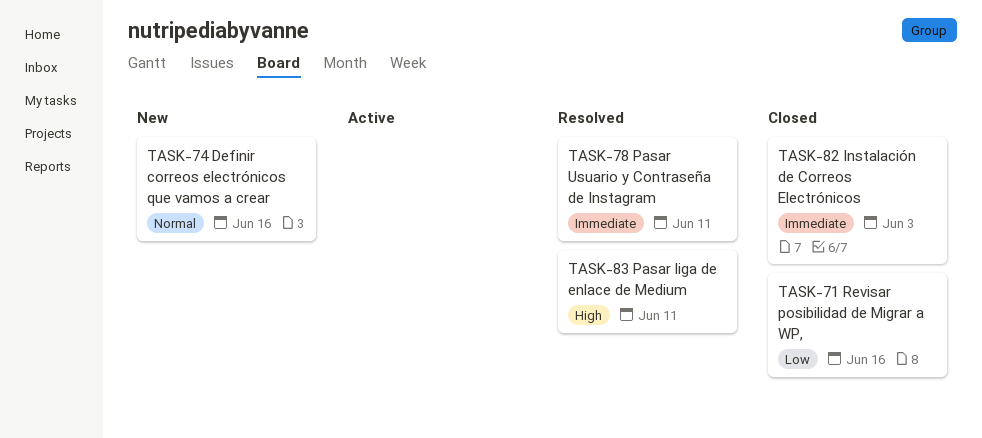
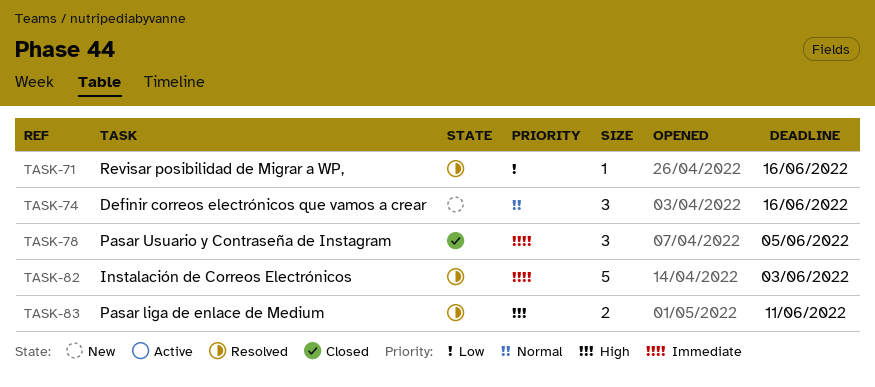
TASK-71, status: Closed -> Resolved
TASK-78, status: Resolved -> Closed
TASK-78, due: Jun 11 -> Jun 5
TASK-82, status: Closed -> Resolved

